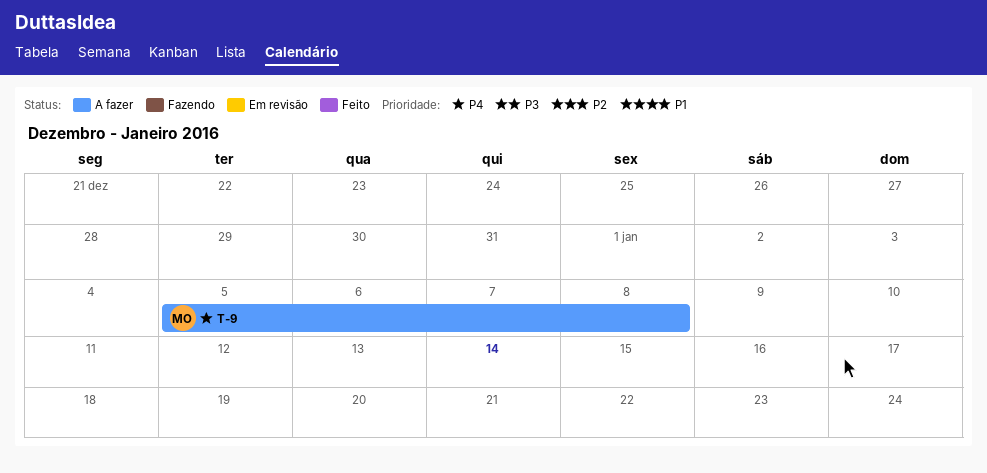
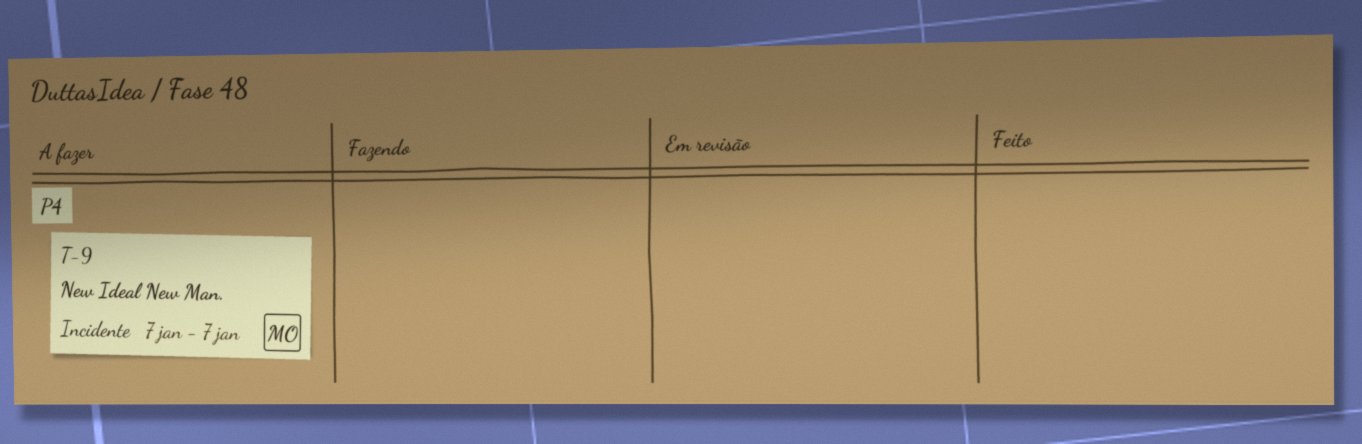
T-9, start: Jan 5 -> Jan 7
T-9, due: Jan 8 -> Jan 7

